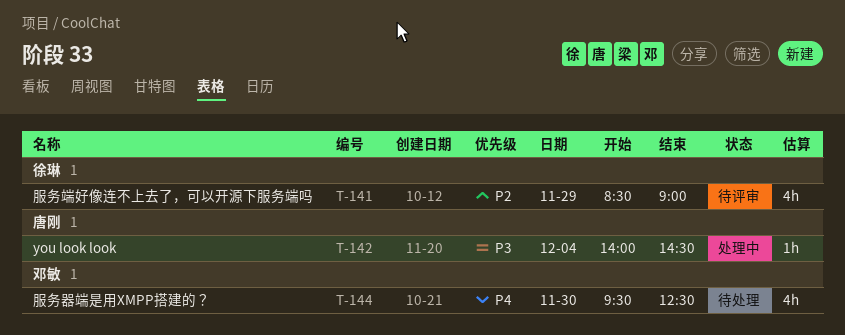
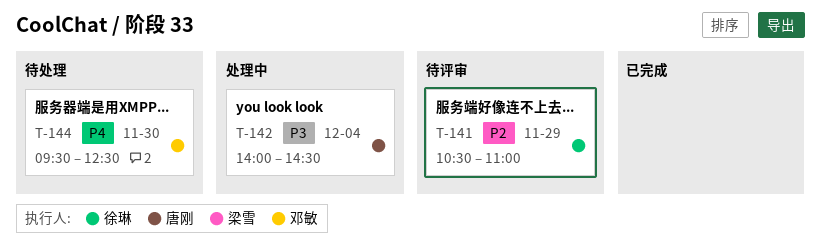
T-141, begins: 08:30 -> 10:30
T-141, ends: 09:00 -> 11:00

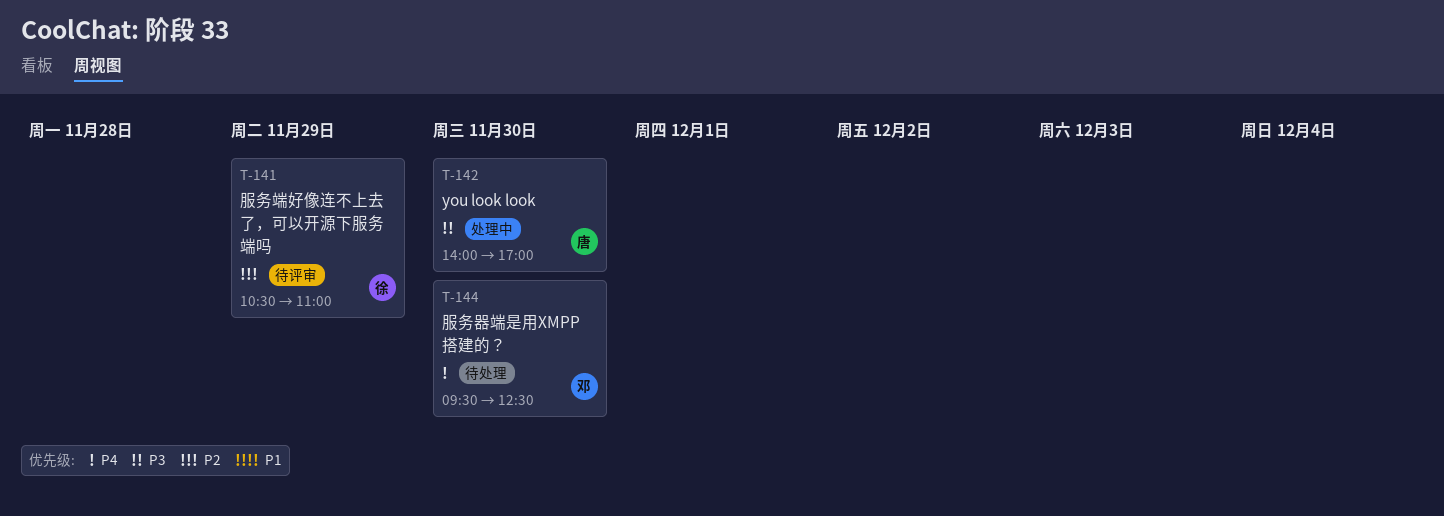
T-142, day: Dec 4 -> Nov 30
T-142, ends: 14:30 -> 17:00

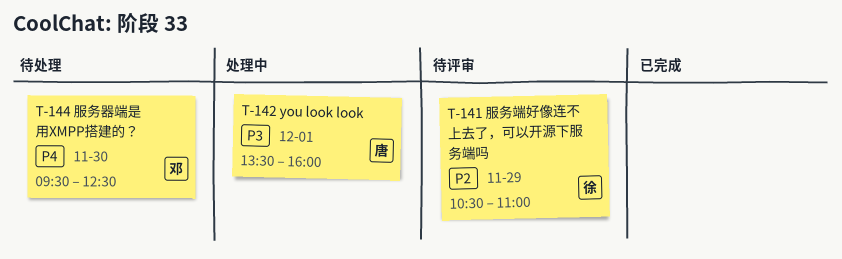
T-142, day: Nov 30 -> Dec 1
T-142, begins: 14:00 -> 13:30
T-142, ends: 17:00 -> 16:00

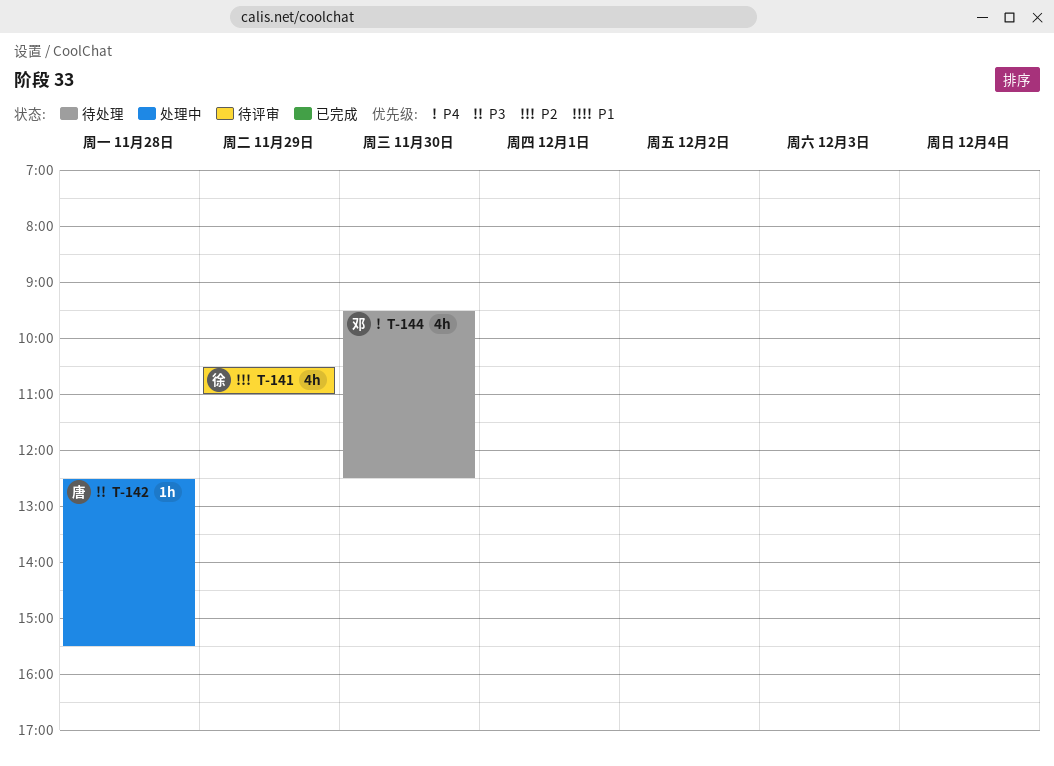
T-142, day: Dec 1 -> Nov 28
T-142, begins: 13:30 -> 12:30
T-142, ends: 16:00 -> 15:30

